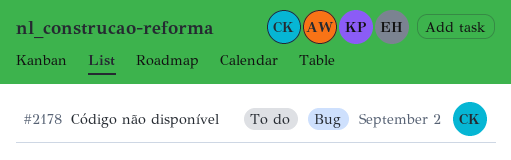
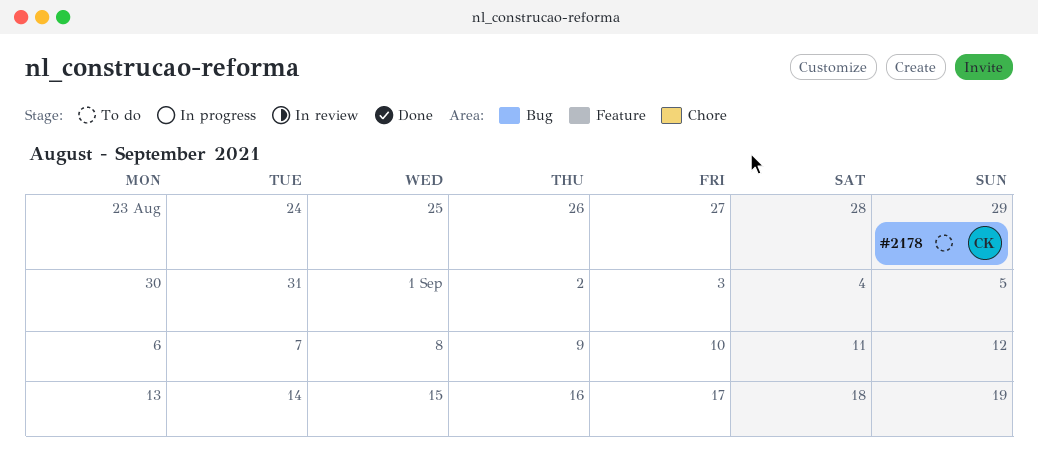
#2178, due: Sep 2 -> Aug 29

